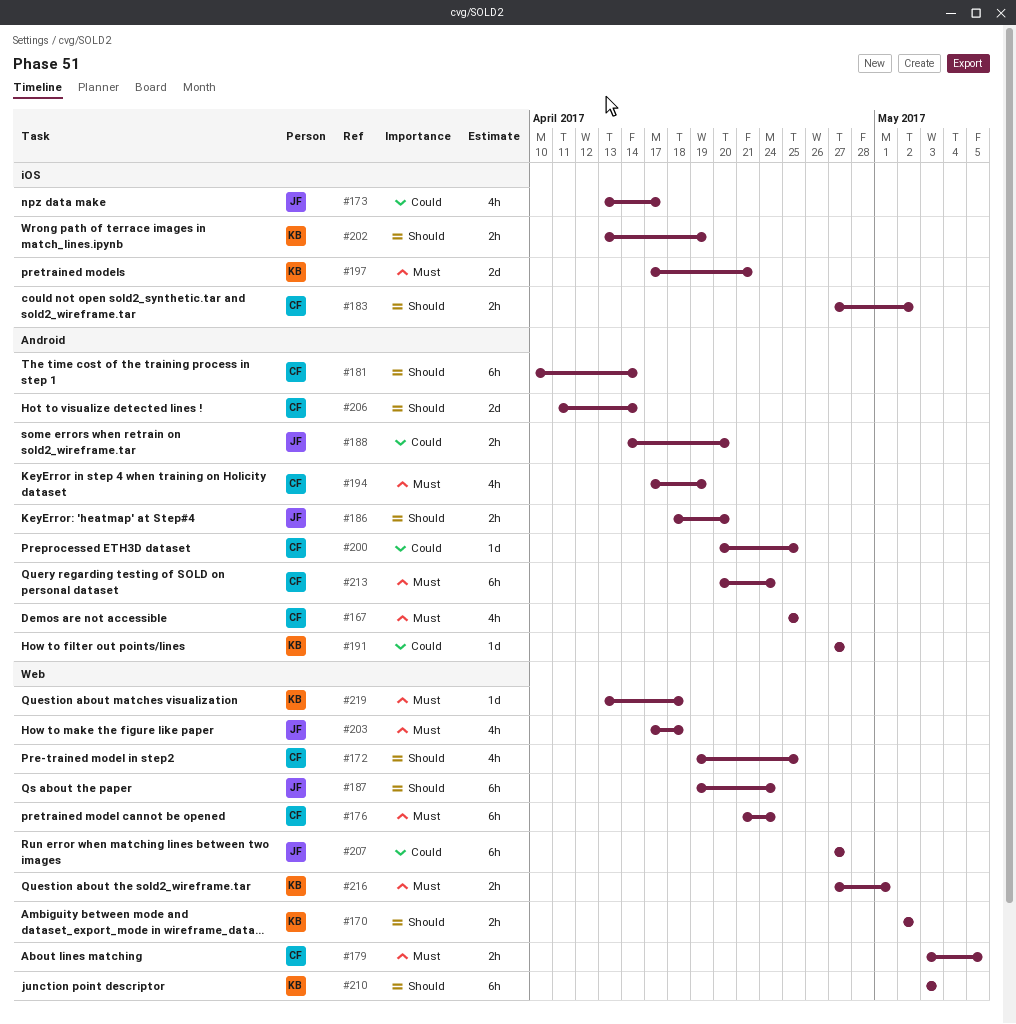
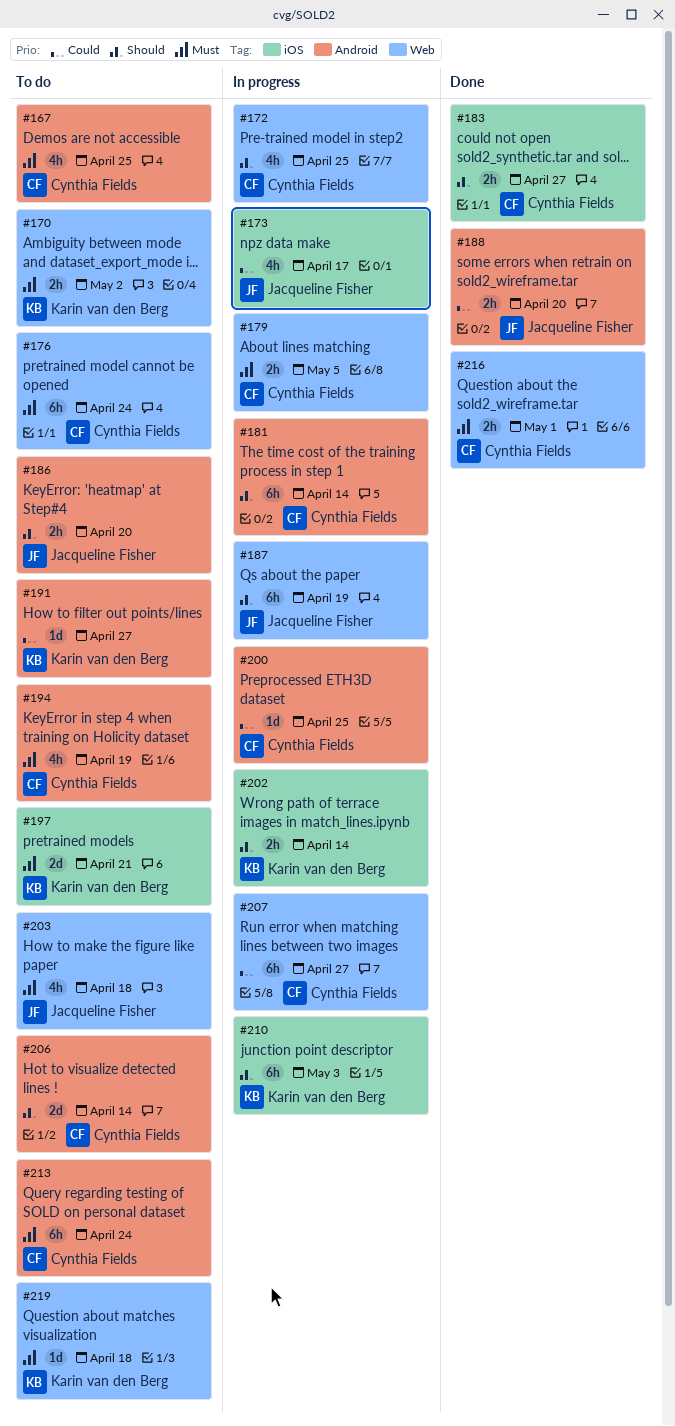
#170, priority: Should -> Must
#183, due: May 2 -> Apr 27
#187, due: Apr 24 -> Apr 19
#202, due: Apr 19 -> Apr 14
#207, owner: Jacqueline Fisher -> Cynthia Fields
#210, label: Web -> iOS
#216, owner: Karin van den Berg -> Cynthia Fields

